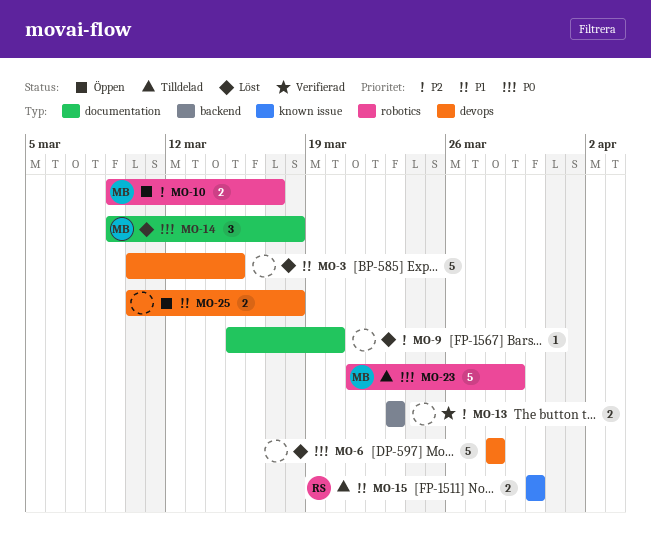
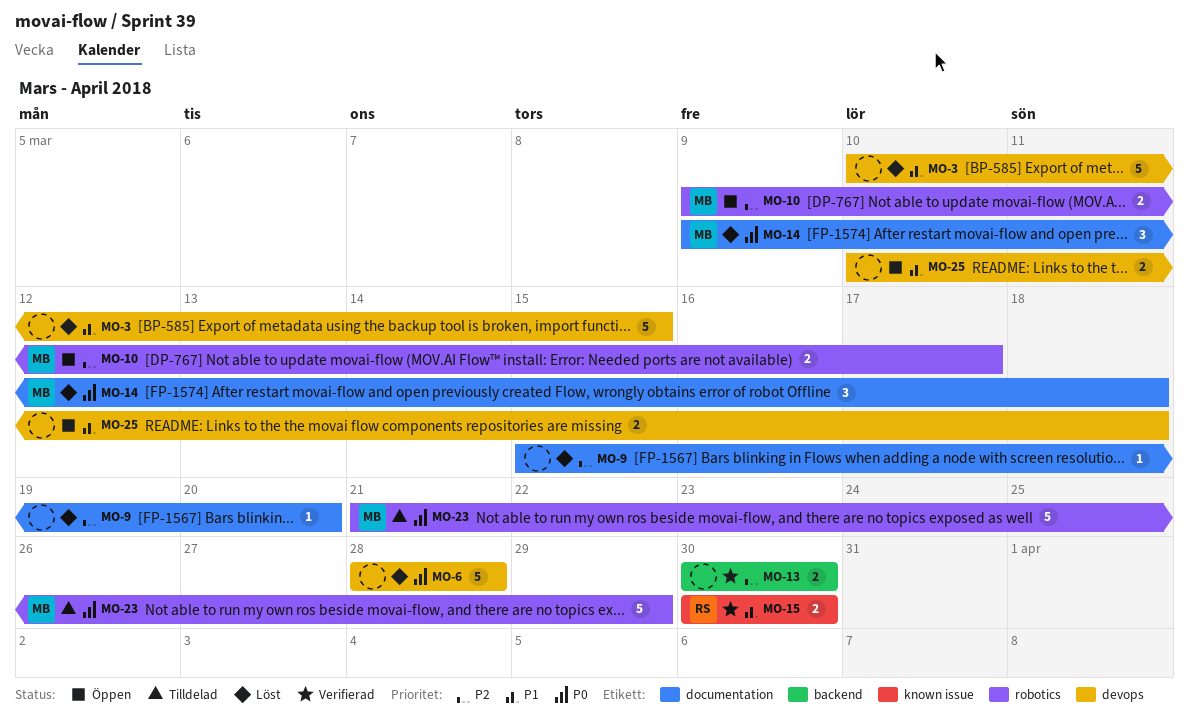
MO-13, start: Mar 23 -> Mar 30
MO-13, due: Mar 23 -> Mar 30
MO-15, status: Tilldelad -> Verifierad

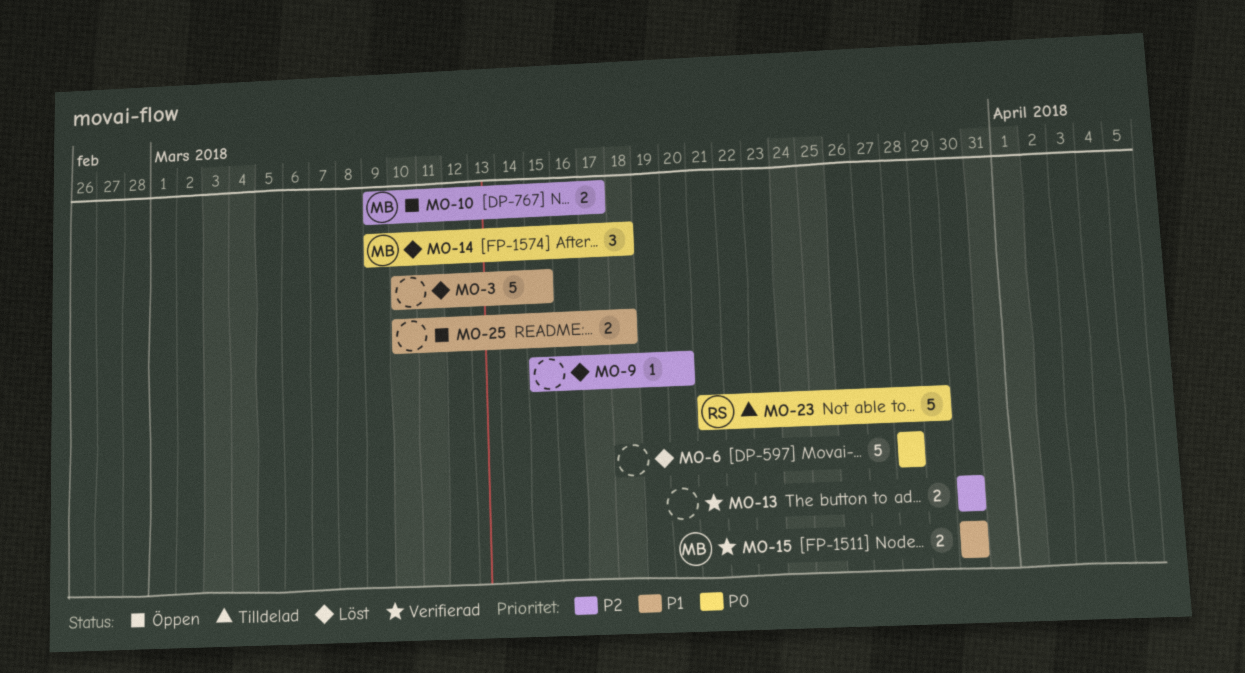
MO-15, owner: RS -> MB
MO-23, owner: MB -> RS

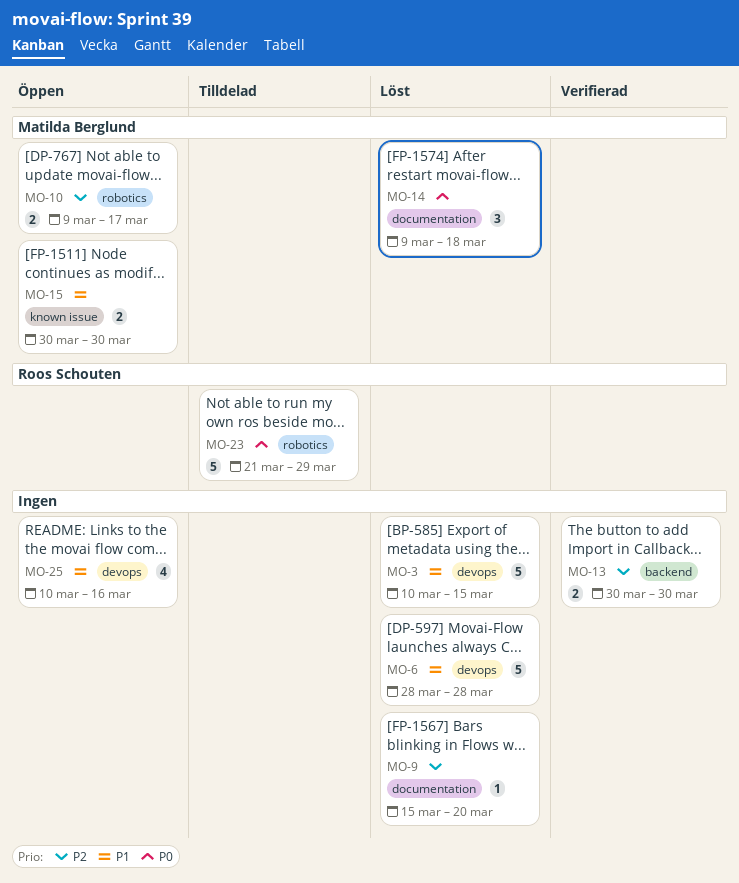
MO-6, priority: P0 -> P1
MO-15, status: Verifierad -> Öppen
MO-25, estimate: 2 -> 4
MO-25, due: Mar 18 -> Mar 16

